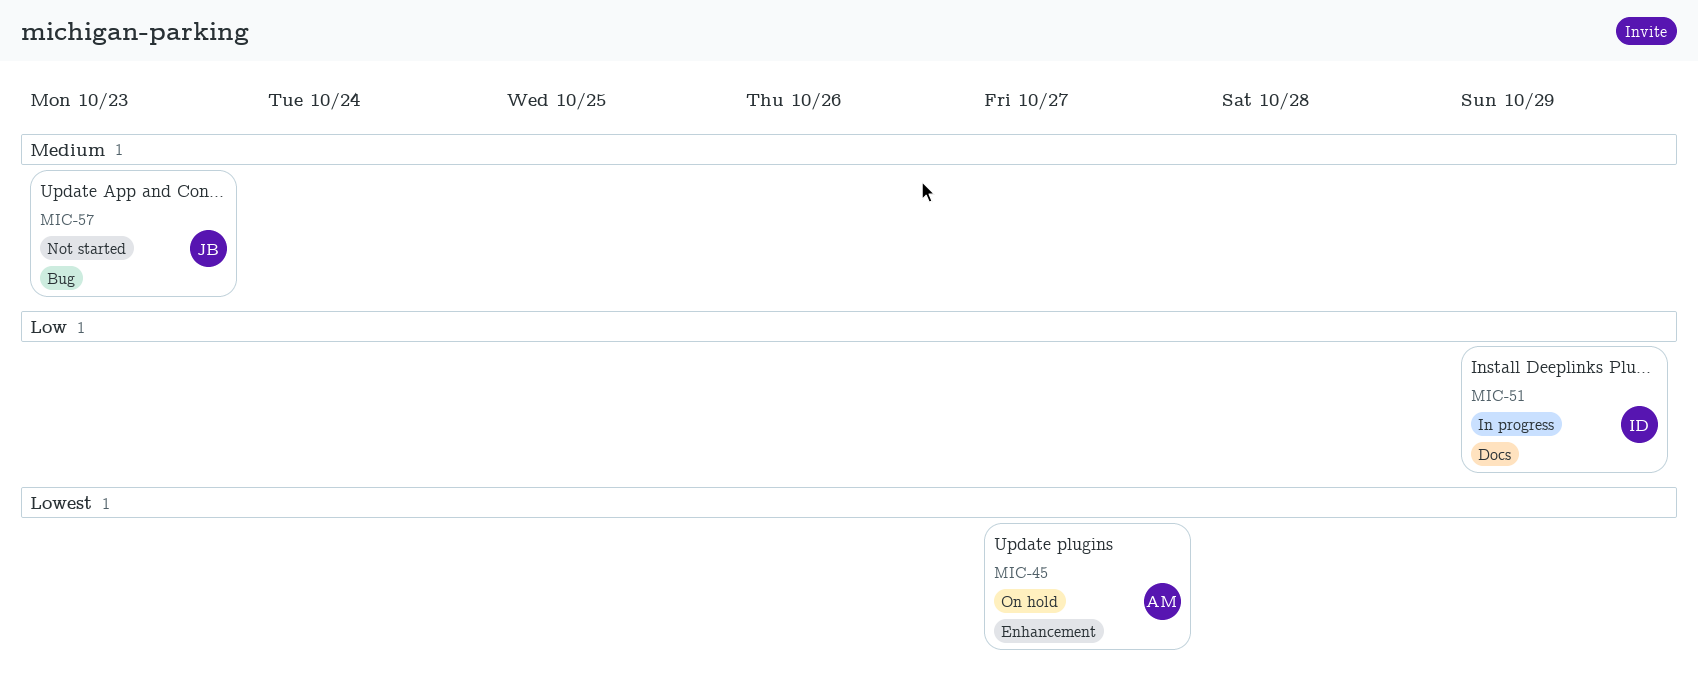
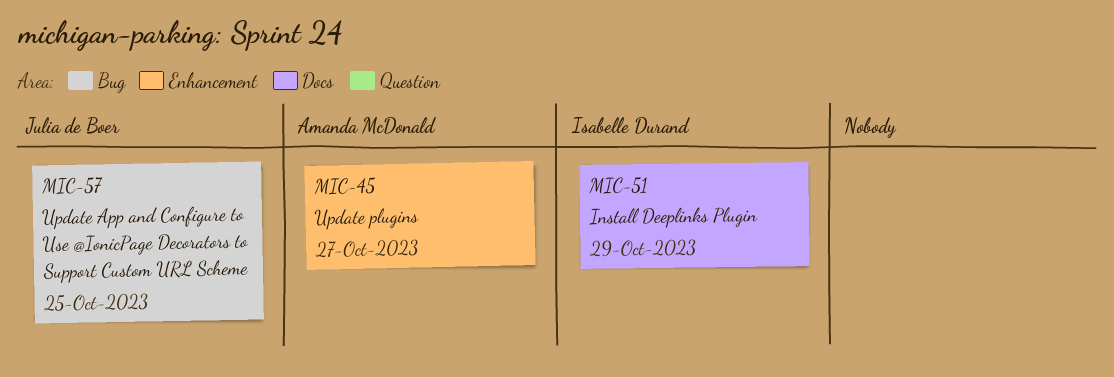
MIC-57, due: Oct 23 -> Oct 25

